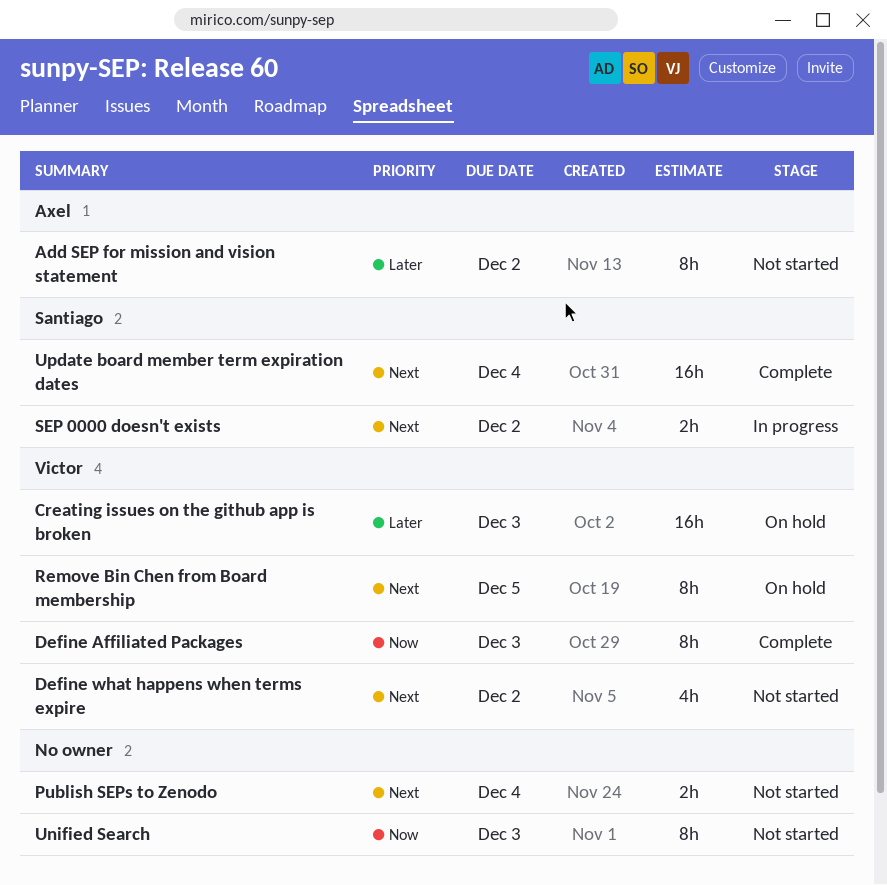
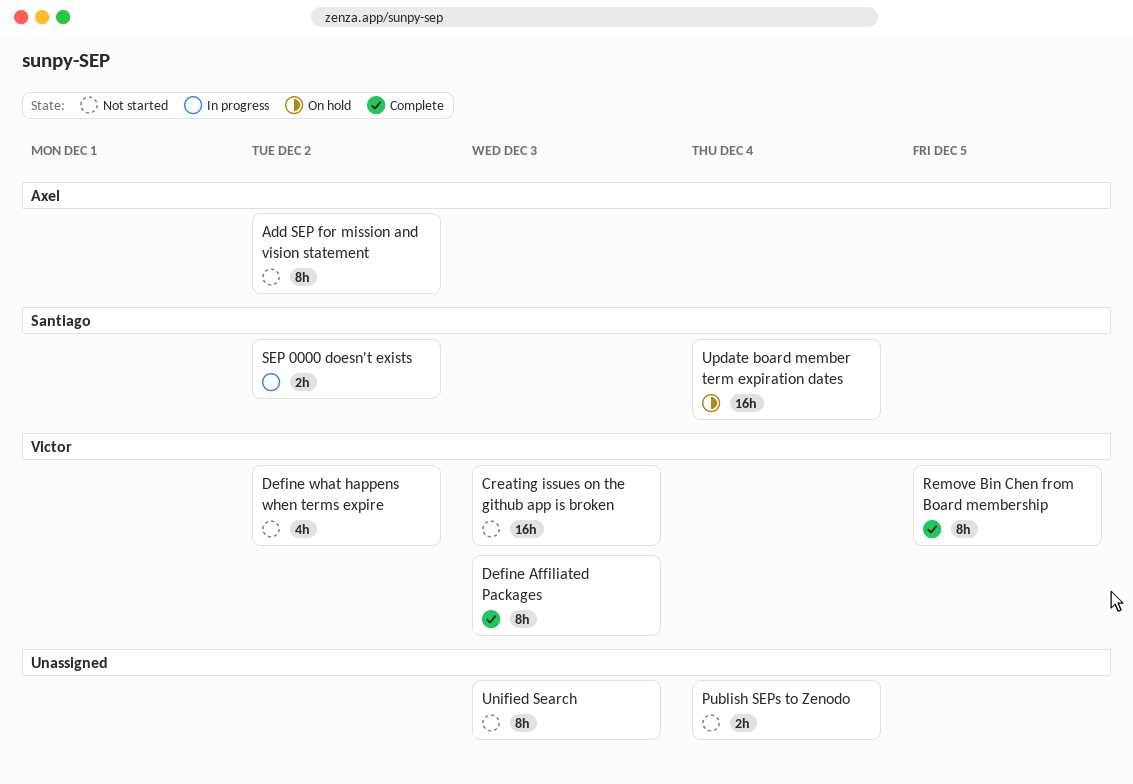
Creating issues on the github app is broken, status: On hold -> Not started
Remove Bin Chen from Board membership, status: On hold -> Complete
Update board member term expiration dates, status: Complete -> On hold

